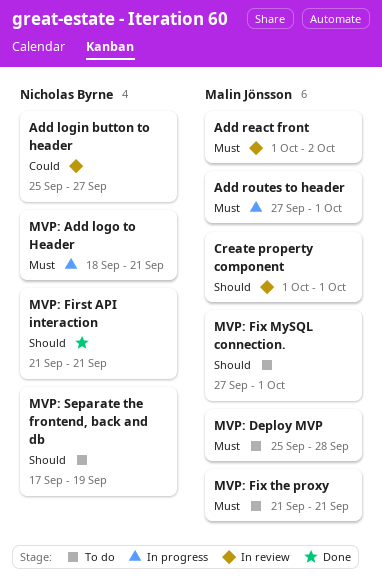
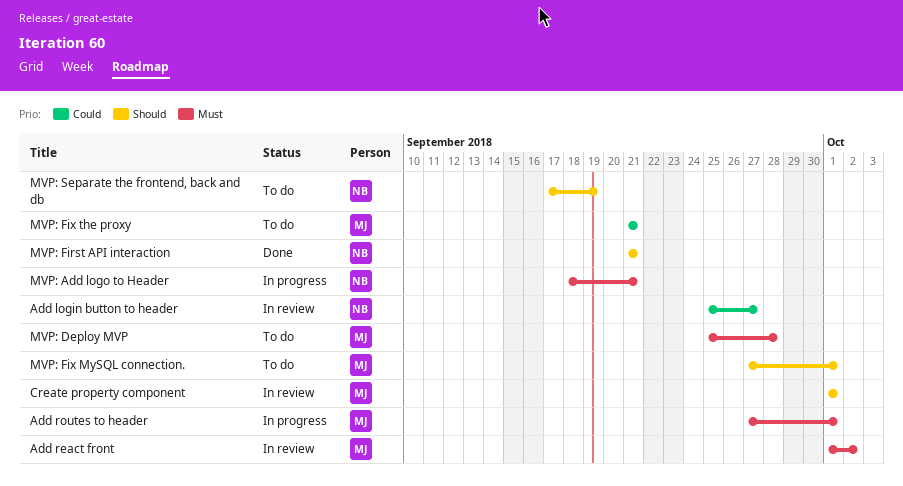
MVP: Fix the proxy, priority: Must -> Could

